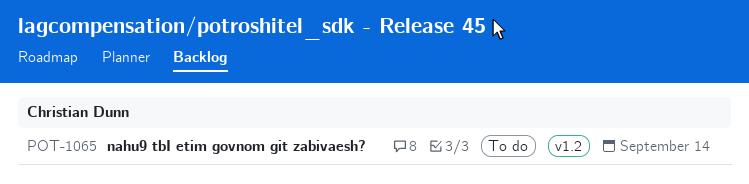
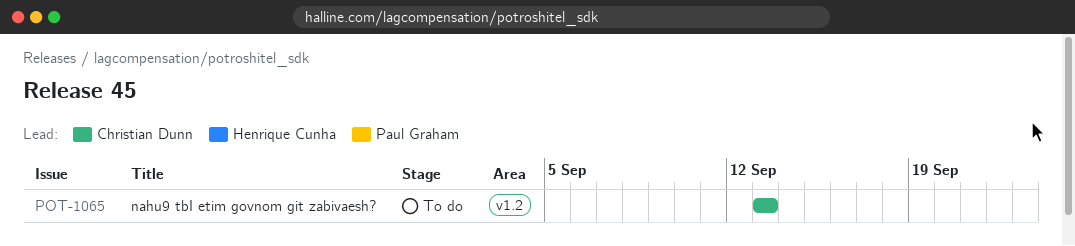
POT-1065, due: Sep 14 -> Sep 13

